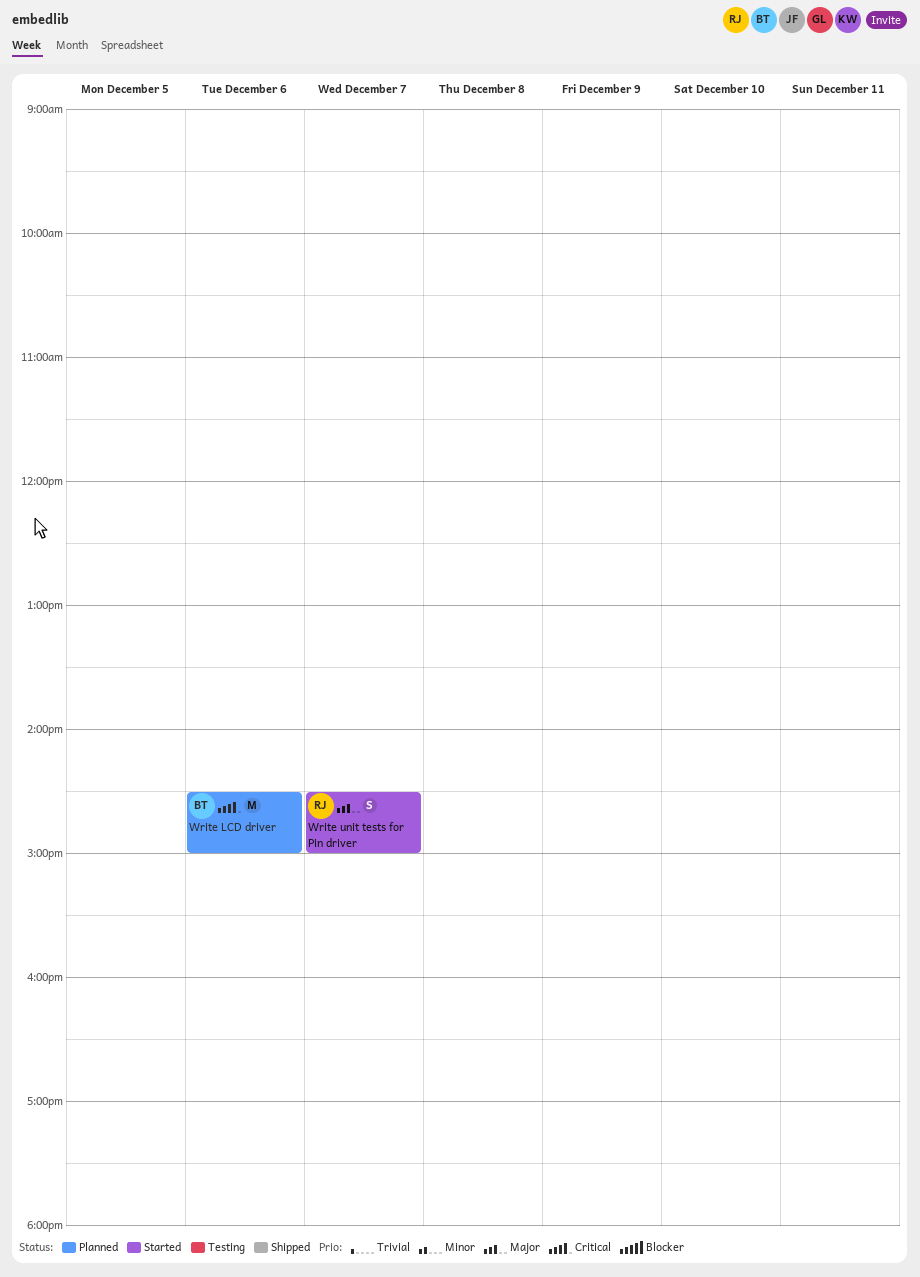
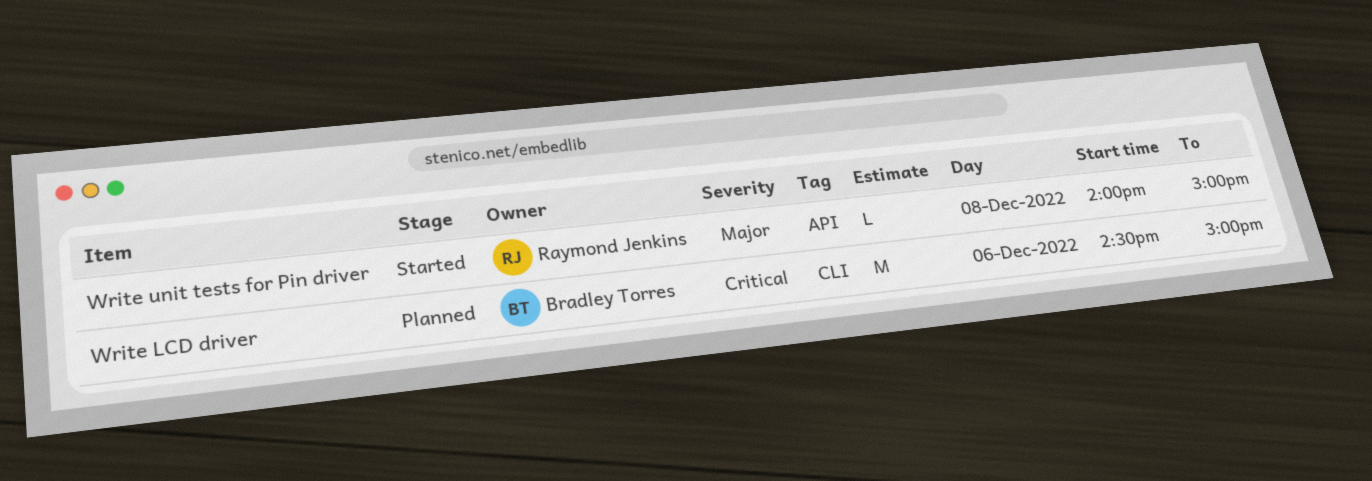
Write unit tests for Pin driver, estimate: S -> L
Write unit tests for Pin driver, day: Dec 7 -> Dec 8
Write unit tests for Pin driver, begins: 14:30 -> 14:00

